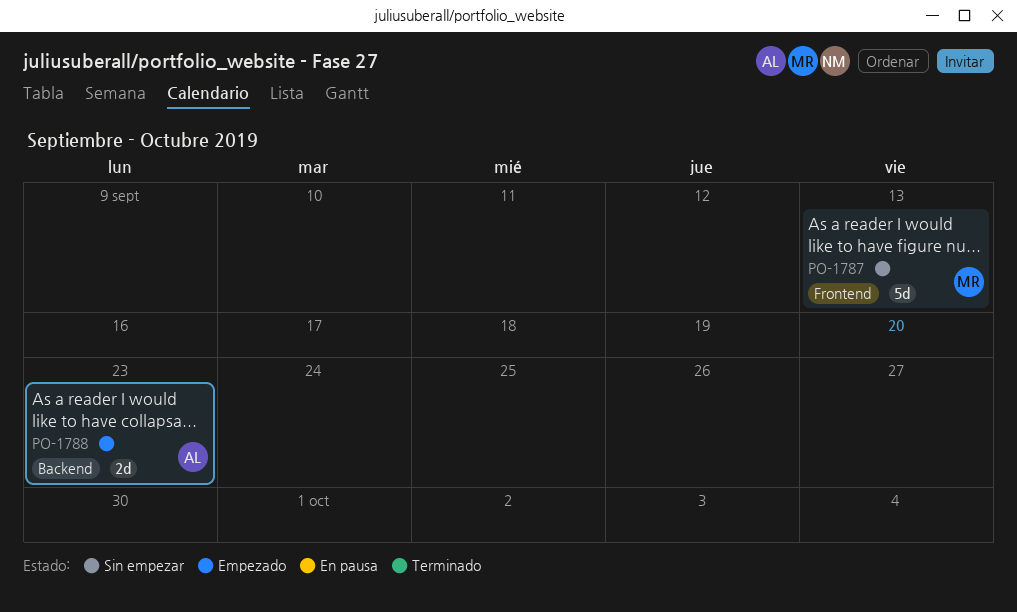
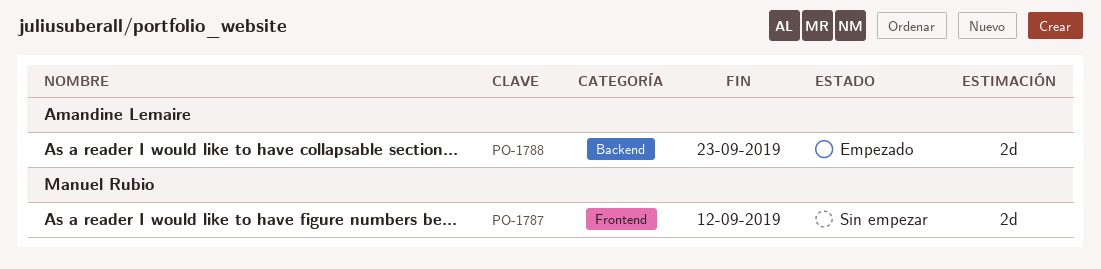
PO-1787, estimate: 5d -> 2d
PO-1787, due: Sep 13 -> Sep 12

